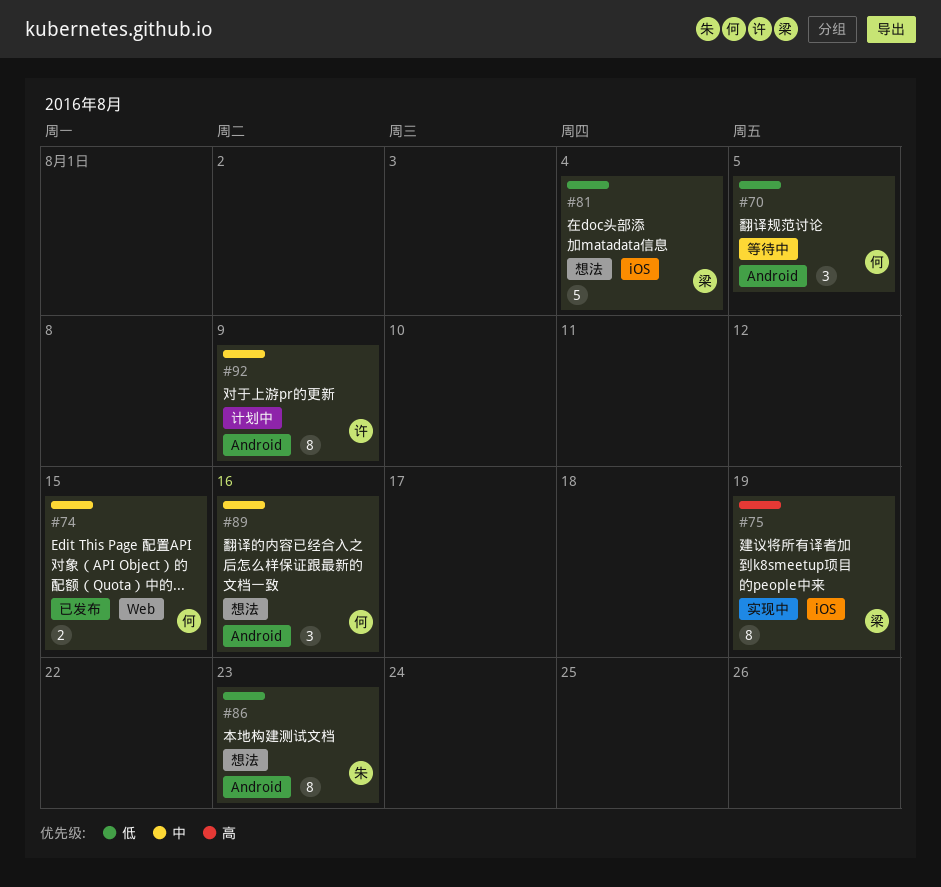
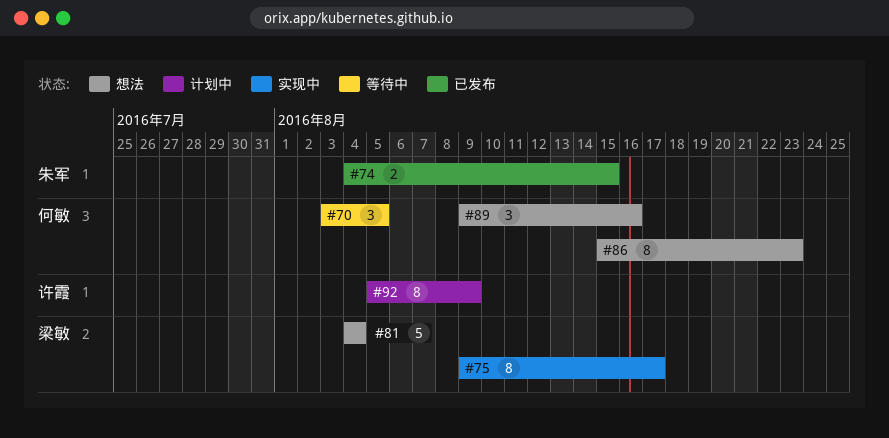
#74, owner: 何敏 -> 朱军
#75, due: Aug 19 -> Aug 17
#86, owner: 朱军 -> 何敏

